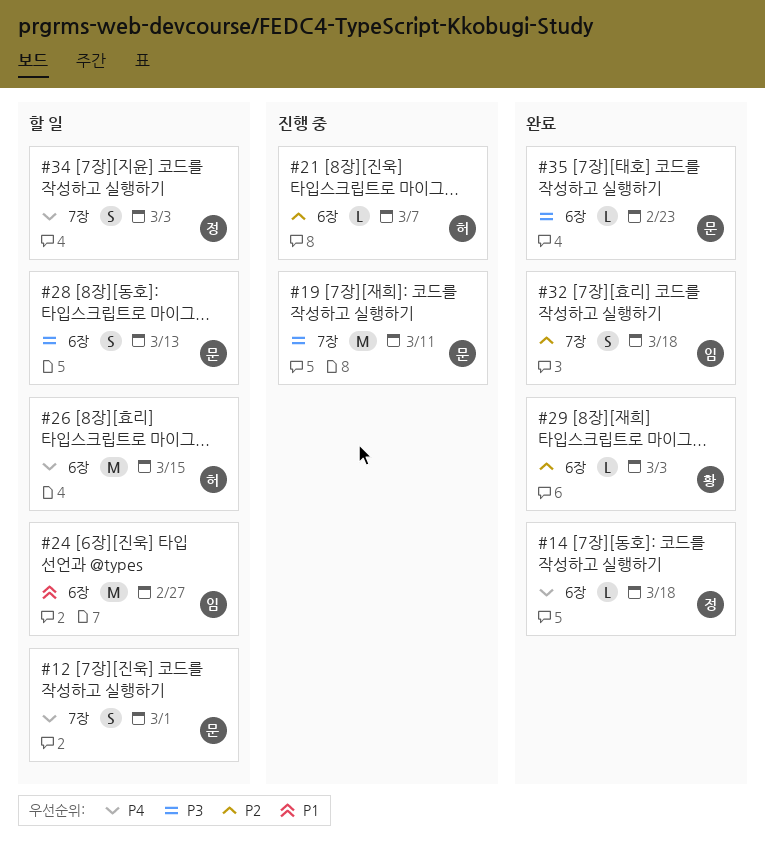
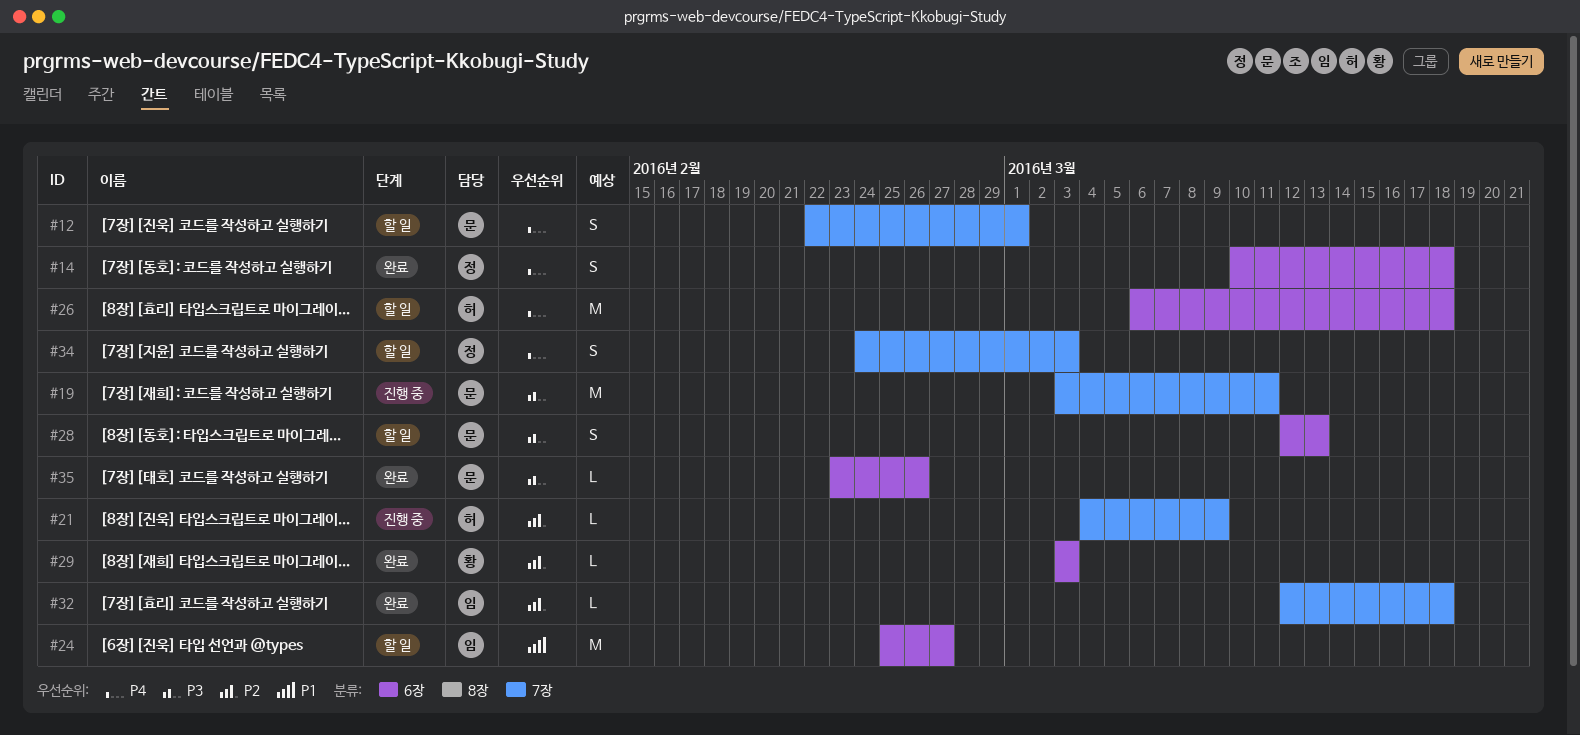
#14, estimate: L -> S
#21, label: 6장 -> 7장
#21, due: Mar 7 -> Mar 9
#26, due: Mar 15 -> Mar 18
#32, estimate: S -> L
#35, due: Feb 23 -> Feb 26

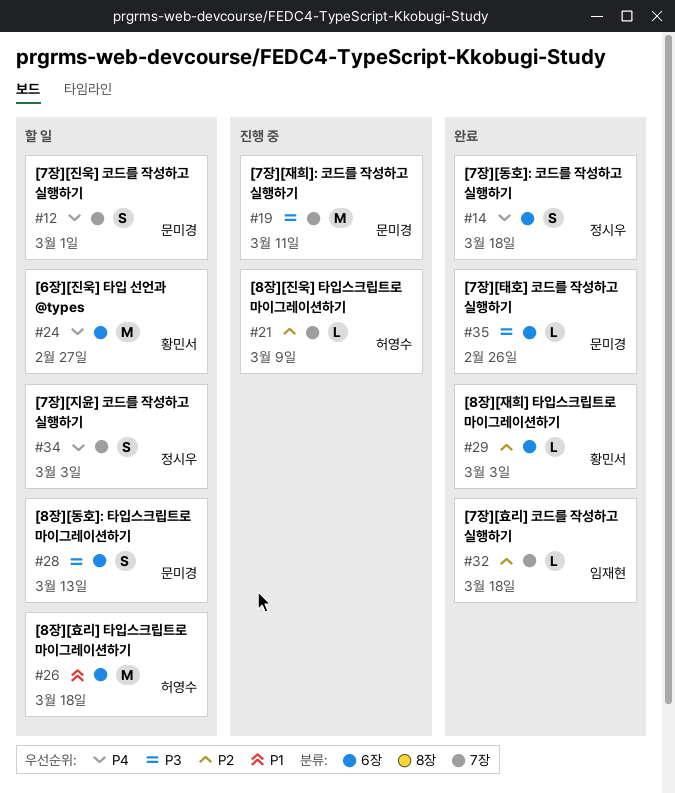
#24, owner: 임재현 -> 황민서
#24, priority: P1 -> P4
#26, priority: P4 -> P1

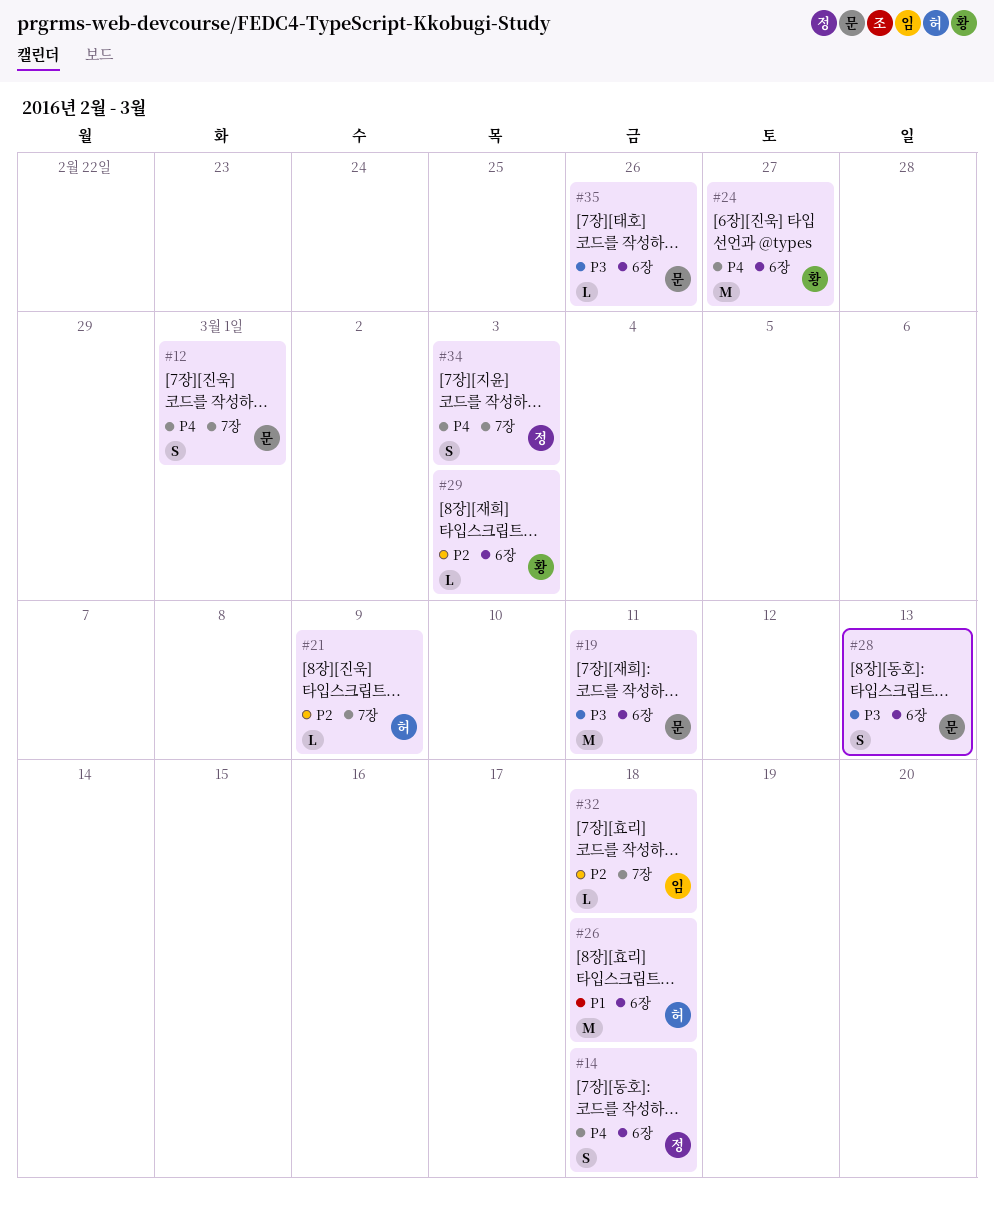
#19, label: 7장 -> 6장

